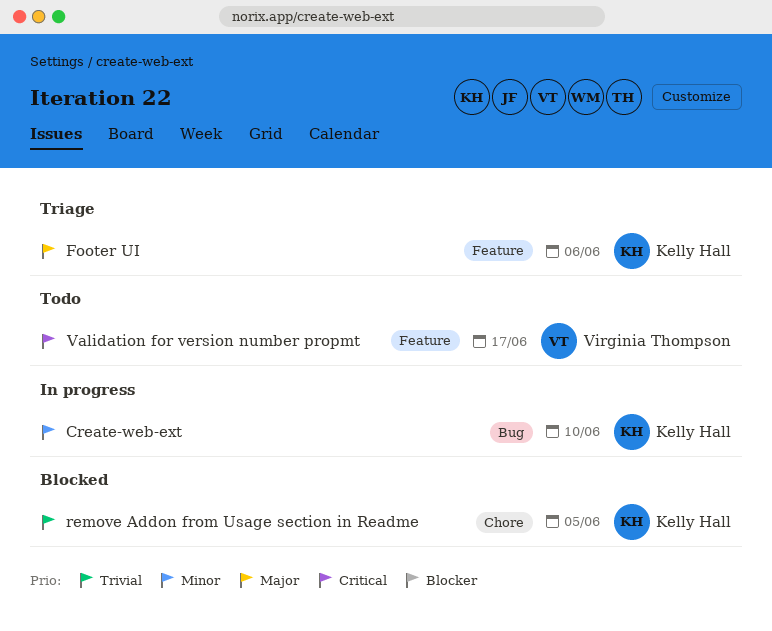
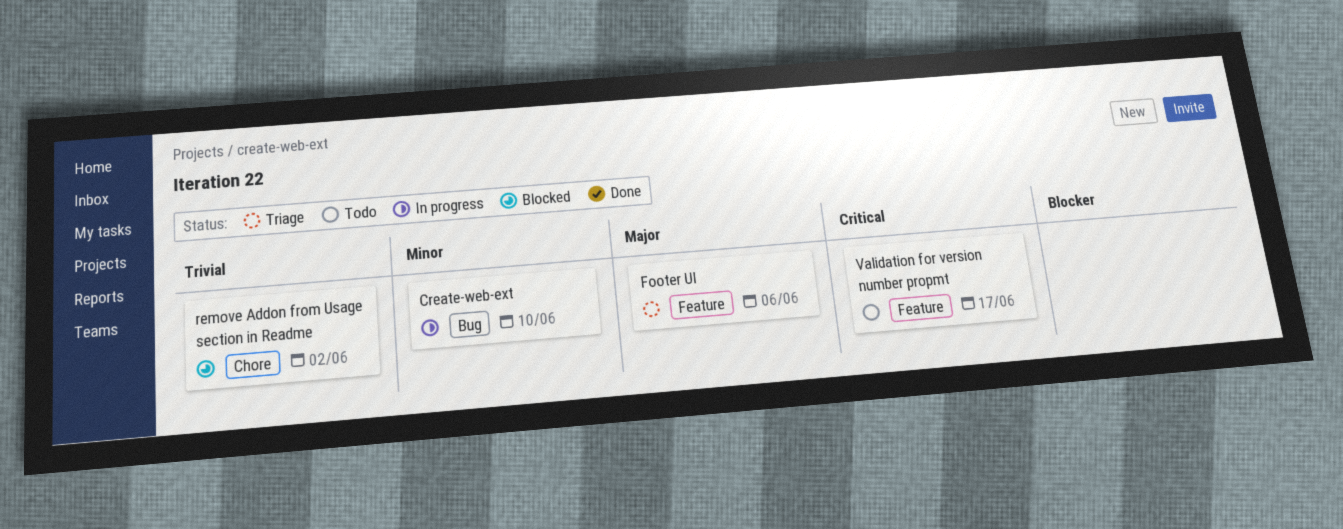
remove Addon from Usage section in Readme, due: Jun 5 -> Jun 2

